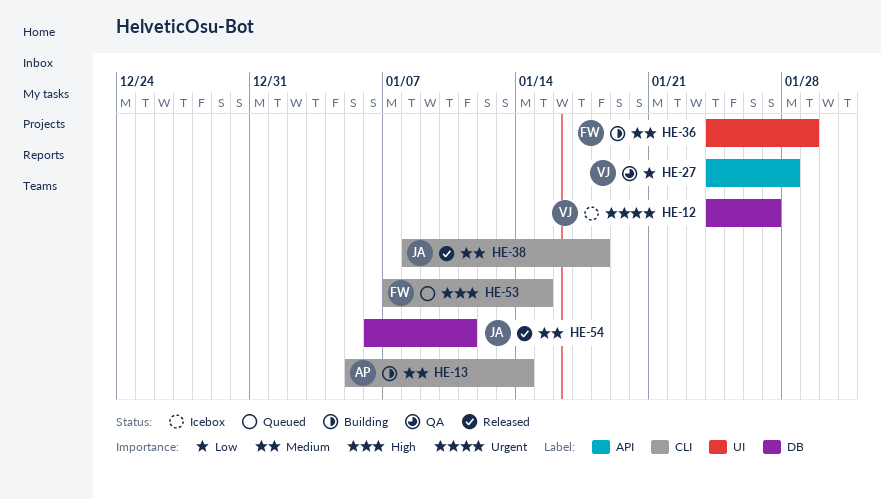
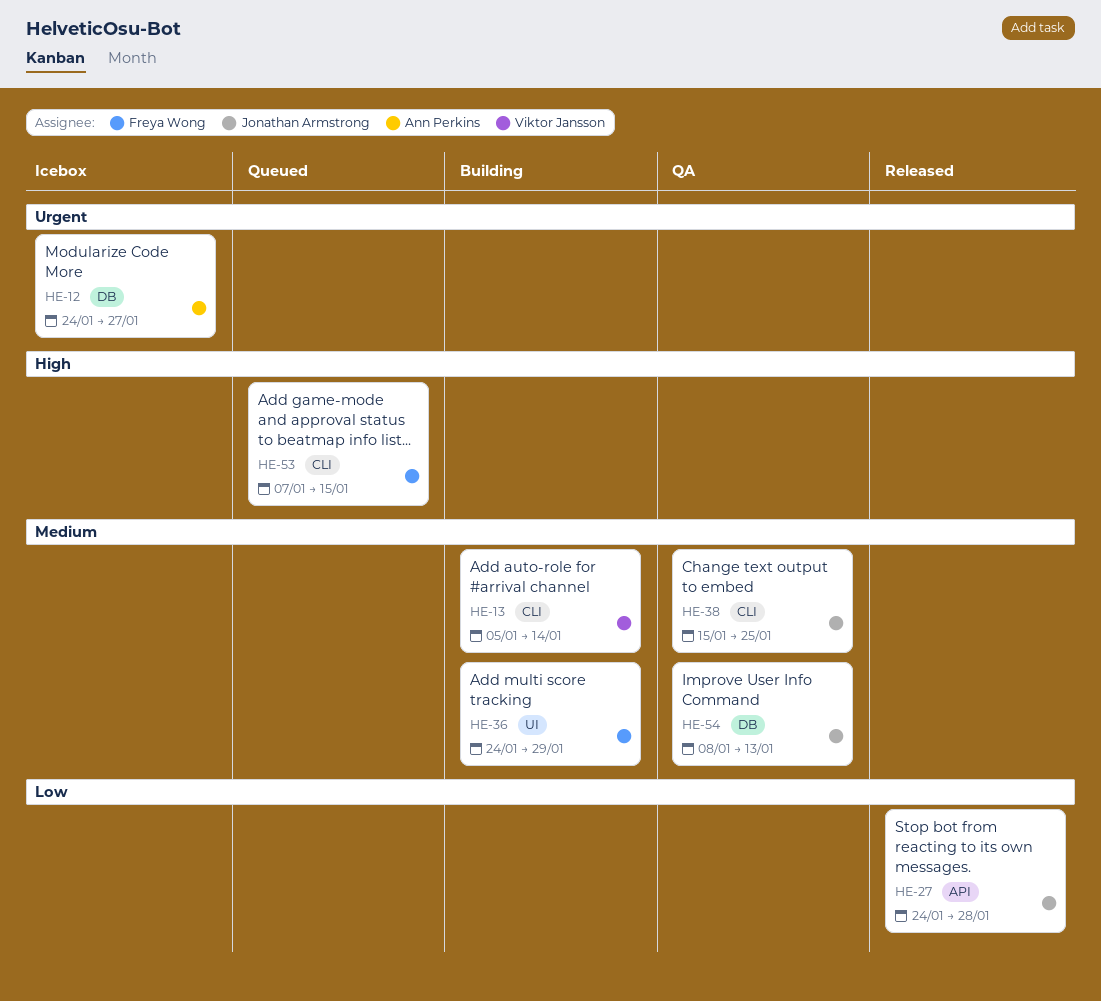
HE-12, owner: Viktor Jansson -> Ann Perkins
HE-13, owner: Ann Perkins -> Viktor Jansson
HE-27, status: QA -> Released
HE-27, owner: Viktor Jansson -> Jonathan Armstrong
HE-38, status: Released -> QA
HE-38, start: Jan 8 -> Jan 15
HE-38, due: Jan 18 -> Jan 25
HE-54, status: Released -> QA
HE-54, start: Jan 6 -> Jan 8
HE-54, due: Jan 11 -> Jan 13

